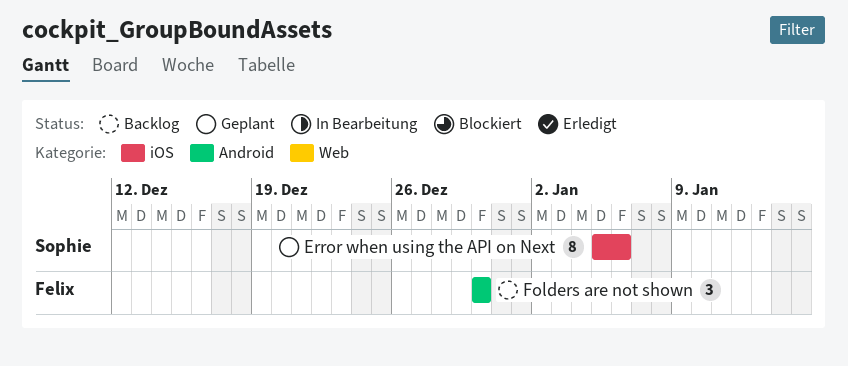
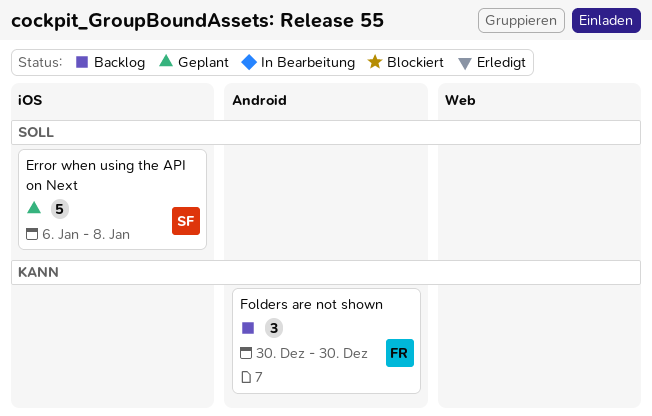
Error when using the API on Next, estimate: 8 -> 5
Error when using the API on Next, start: Jan 5 -> Jan 6
Error when using the API on Next, due: Jan 6 -> Jan 8

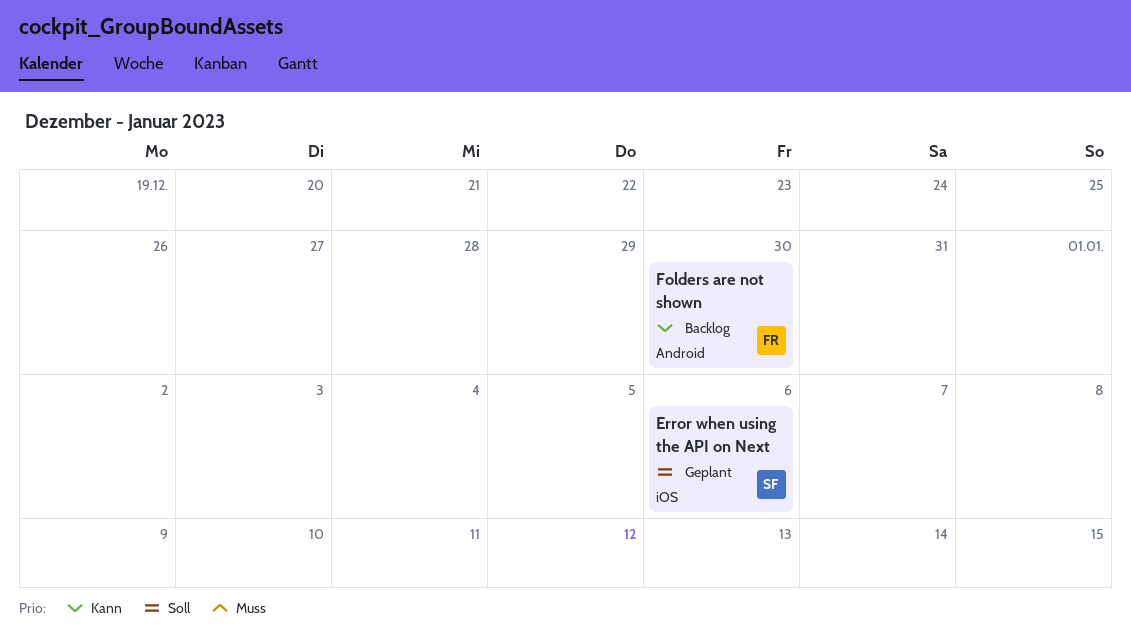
Error when using the API on Next, due: Jan 8 -> Jan 6

